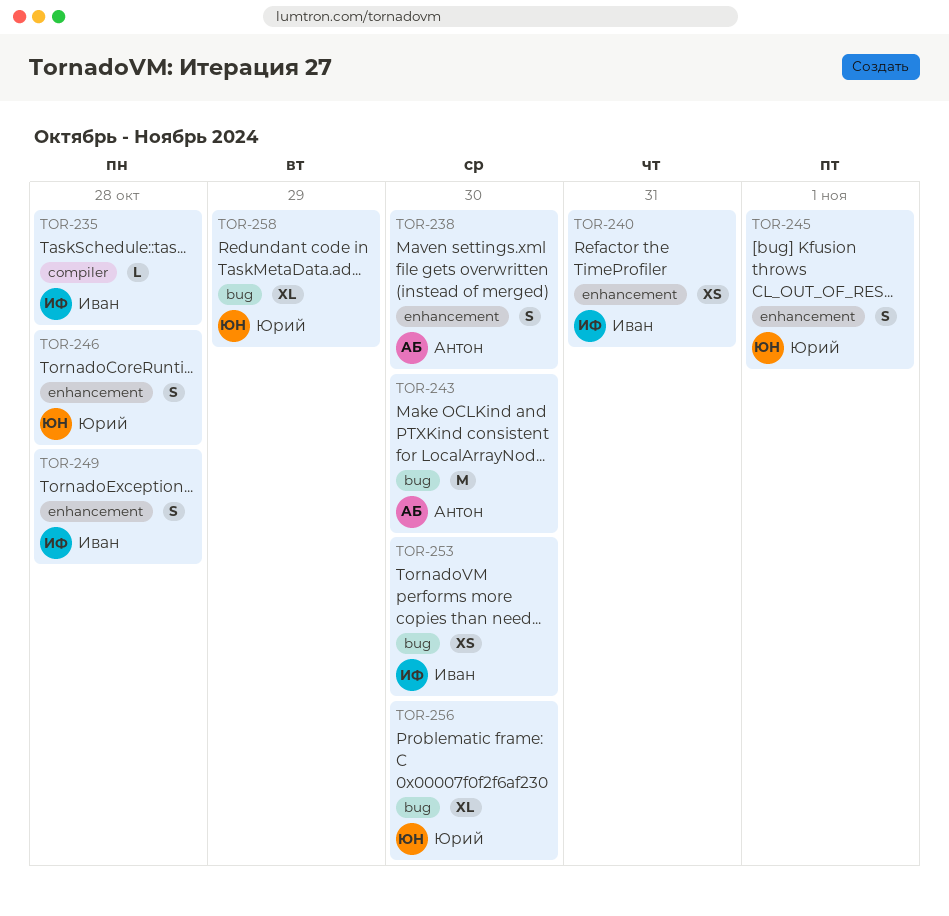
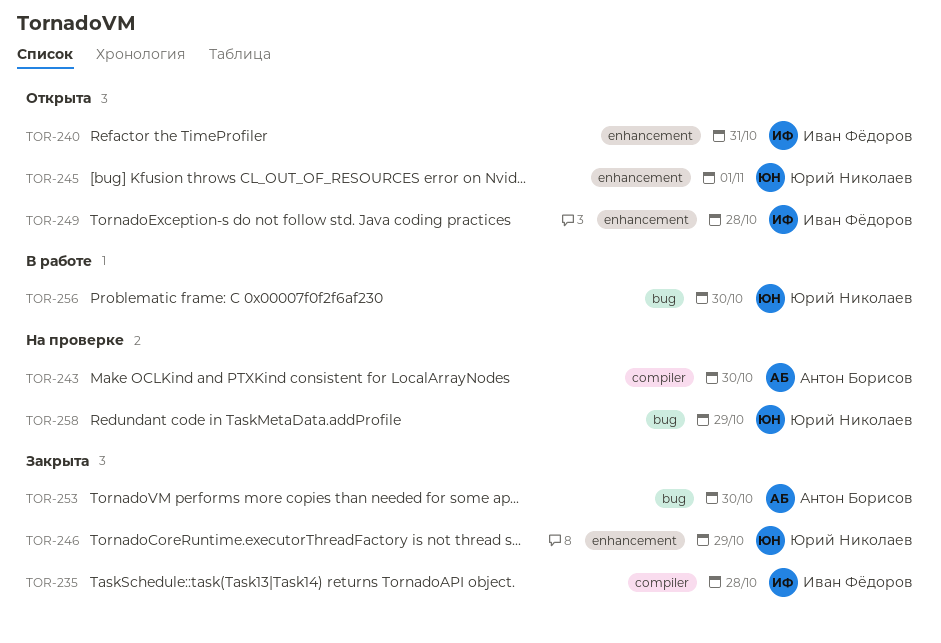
TOR-238: present -> none
TOR-243, label: bug -> compiler
TOR-246, day: Oct 28 -> Oct 29
TOR-253, owner: Иван Фёдоров -> Антон Борисов

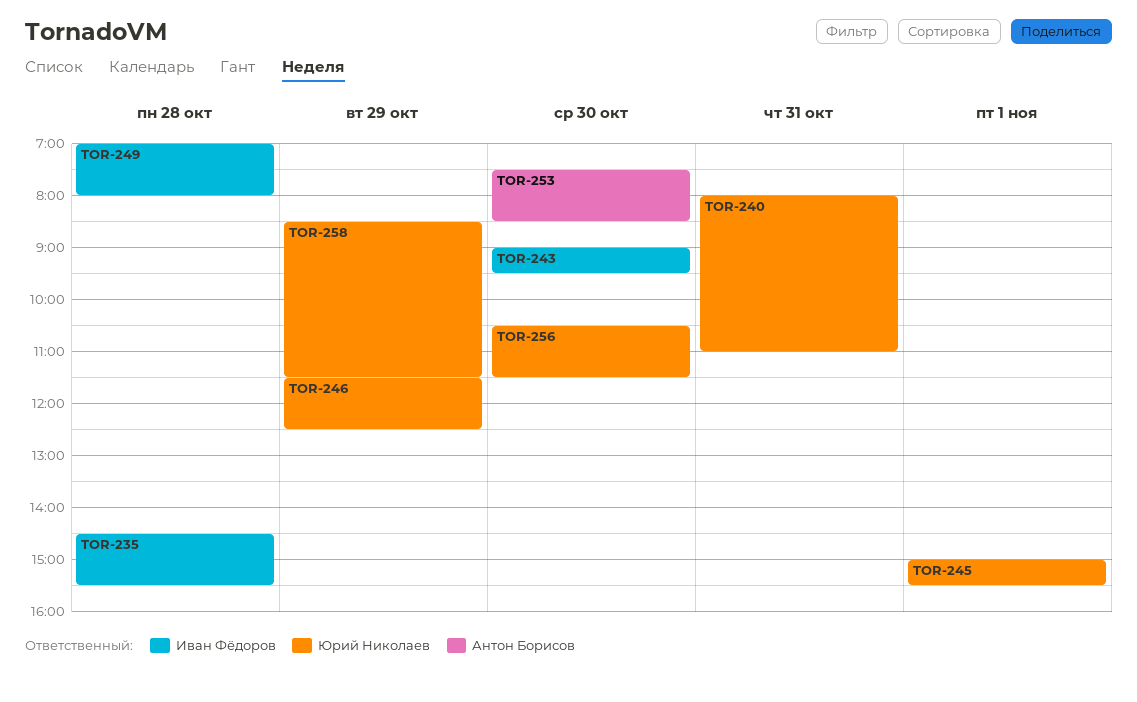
TOR-240, owner: Иван Фёдоров -> Юрий Николаев
TOR-243, owner: Антон Борисов -> Иван Фёдоров

